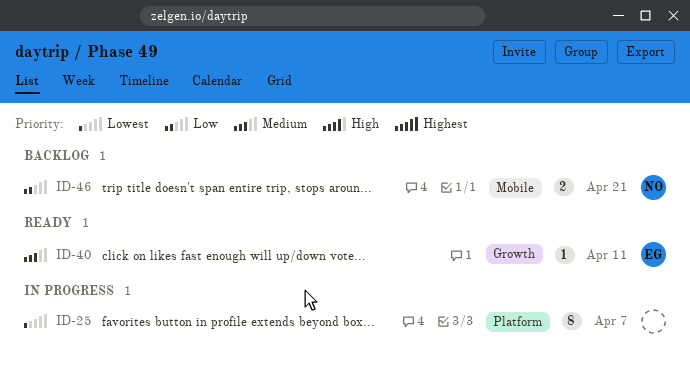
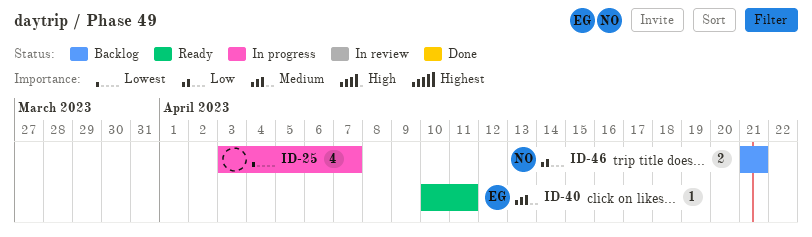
ID-25, estimate: 8 -> 4

